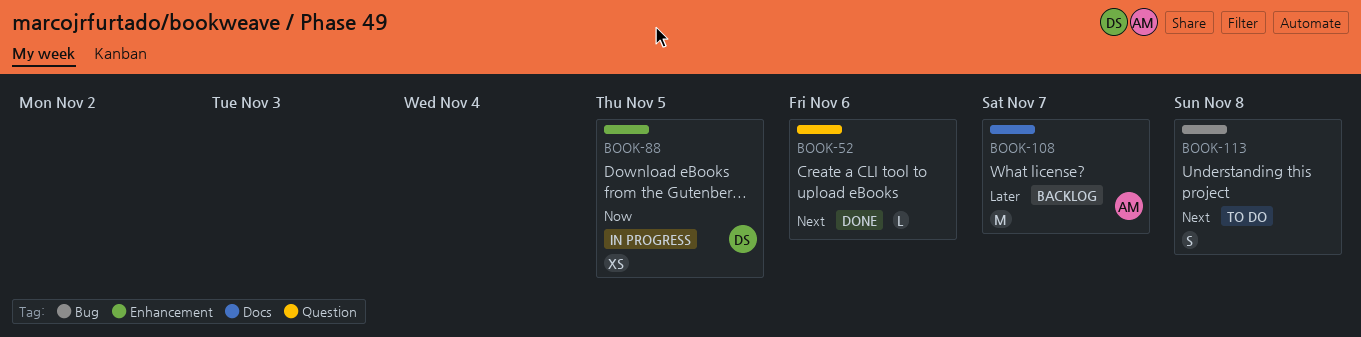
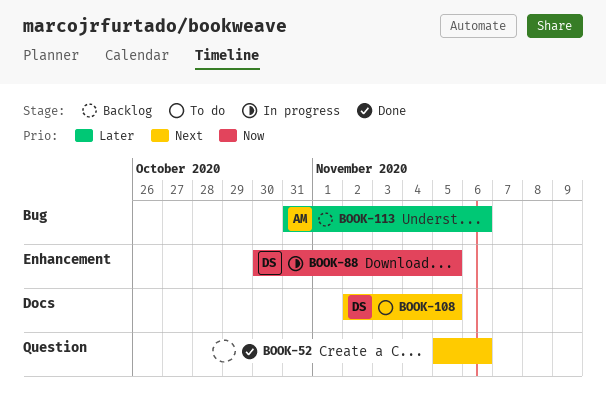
BOOK-108, status: Backlog -> To do
BOOK-108, owner: AM -> DS
BOOK-108, priority: Later -> Next
BOOK-108, due: Nov 7 -> Nov 5
BOOK-113, status: To do -> Backlog
BOOK-113, owner: none -> AM
BOOK-113, priority: Next -> Later
BOOK-113, due: Nov 8 -> Nov 6

